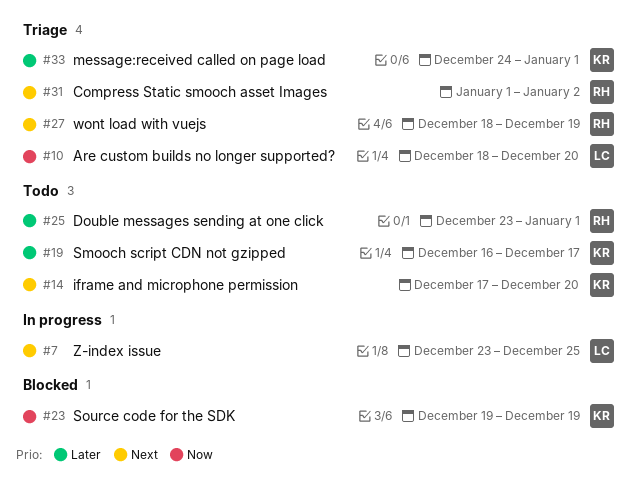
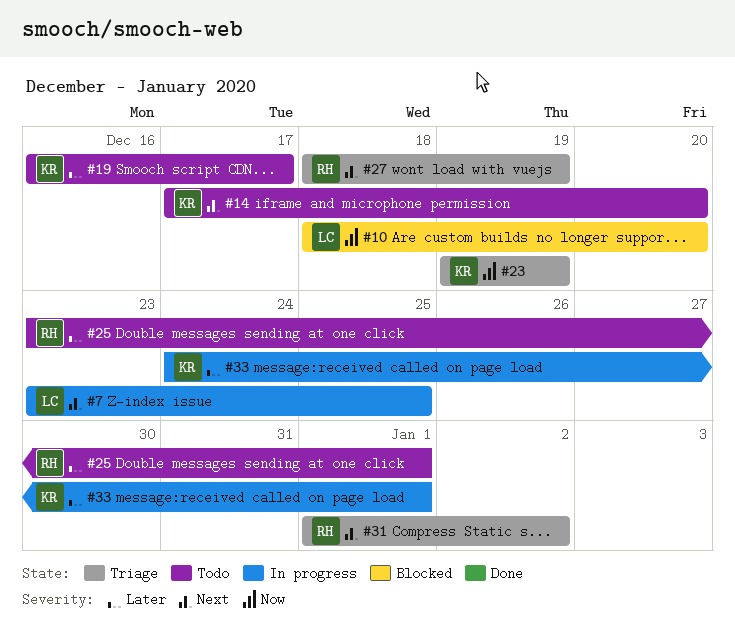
#10, status: Triage -> Blocked
#23, status: Blocked -> Triage
#33, status: Triage -> In progress

